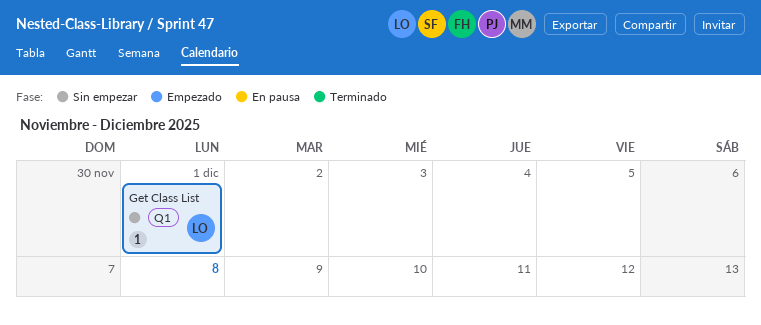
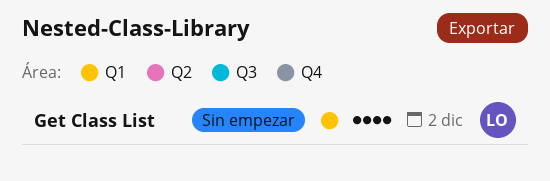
Get Class List, estimate: 1 -> 4
Get Class List, due: Dec 1 -> Dec 2

